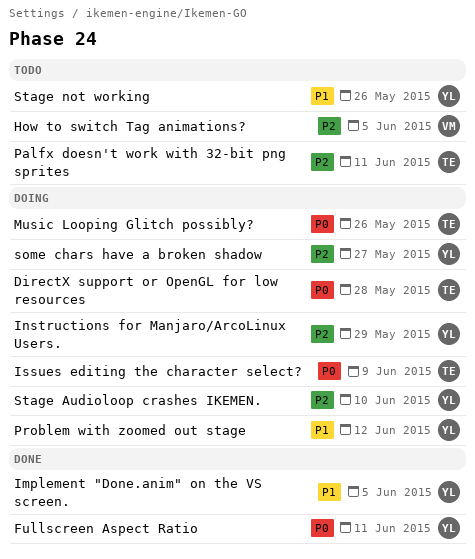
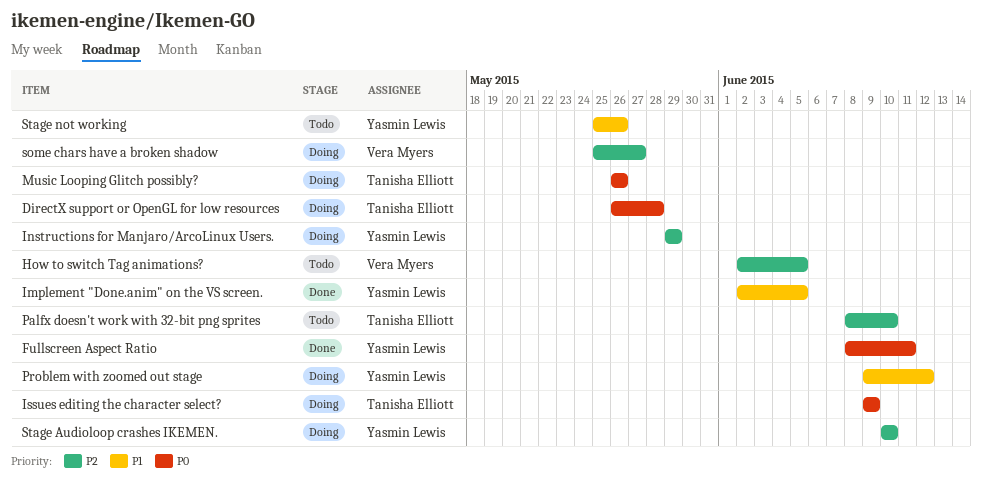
Palfx doesn't work with 32-bit png sprites, due: Jun 11 -> Jun 10
some chars have a broken shadow, owner: Yasmin Lewis -> Vera Myers

